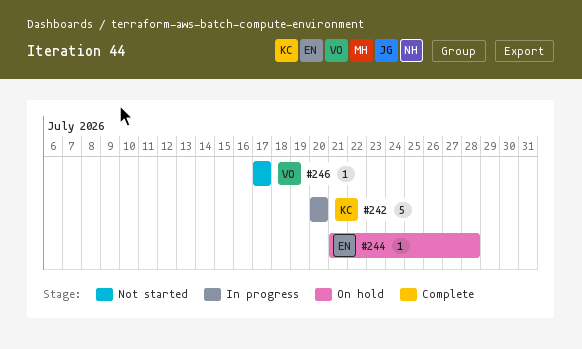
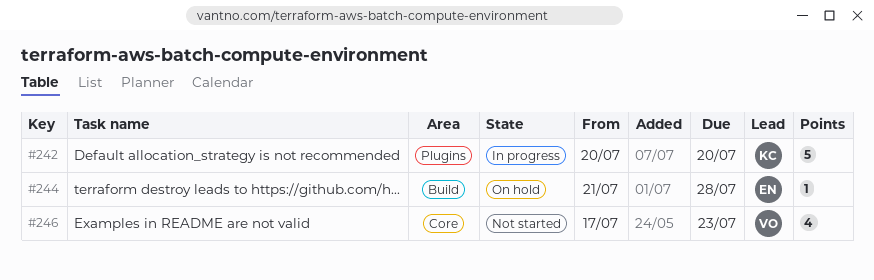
#246, estimate: 1 -> 4
#246, due: Jul 17 -> Jul 23

